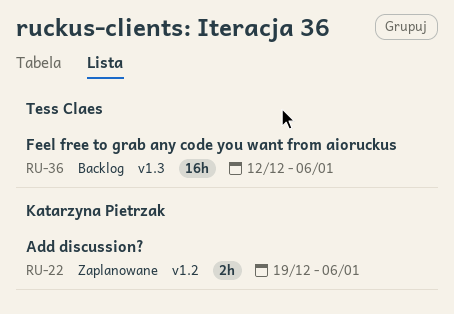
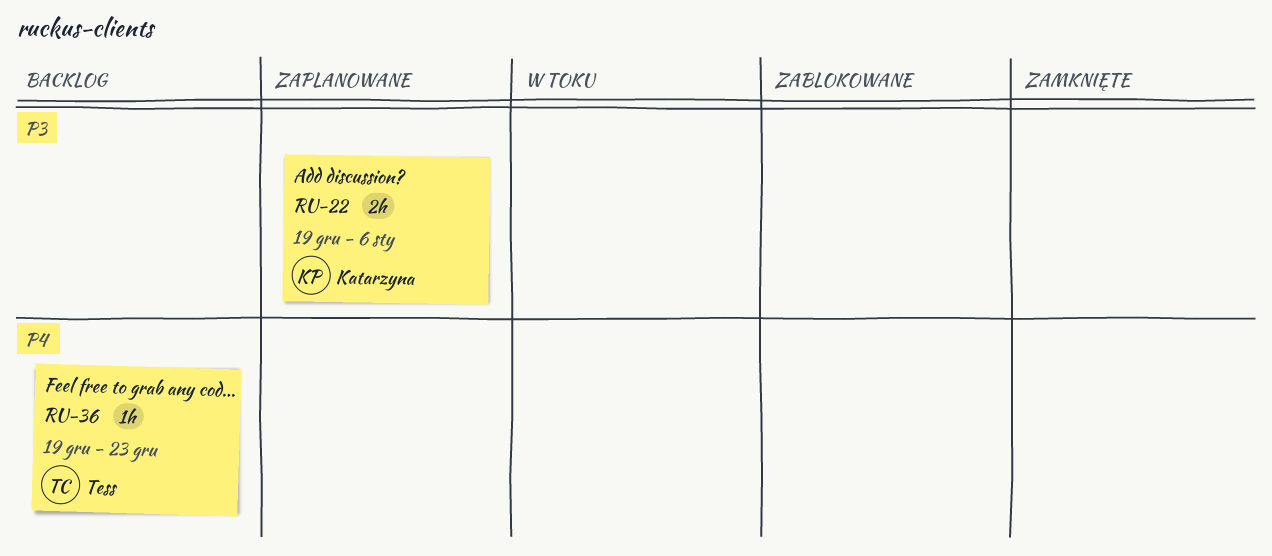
RU-36, estimate: 16h -> 1h
RU-36, start: Dec 12 -> Dec 19
RU-36, due: Jan 6 -> Dec 23

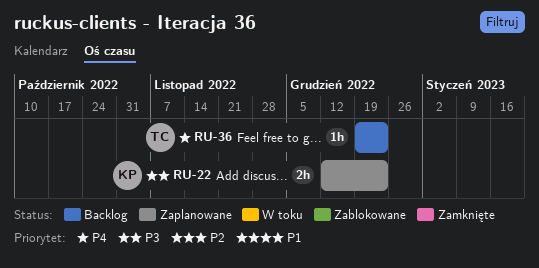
RU-22, start: Dec 19 -> Dec 12
RU-22, due: Jan 6 -> Dec 23

